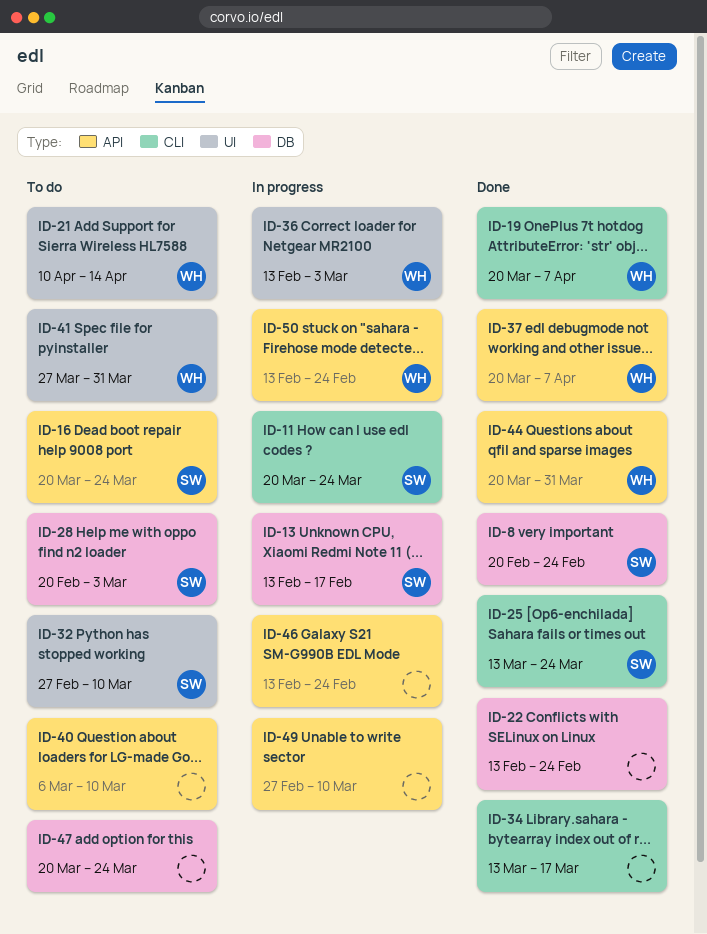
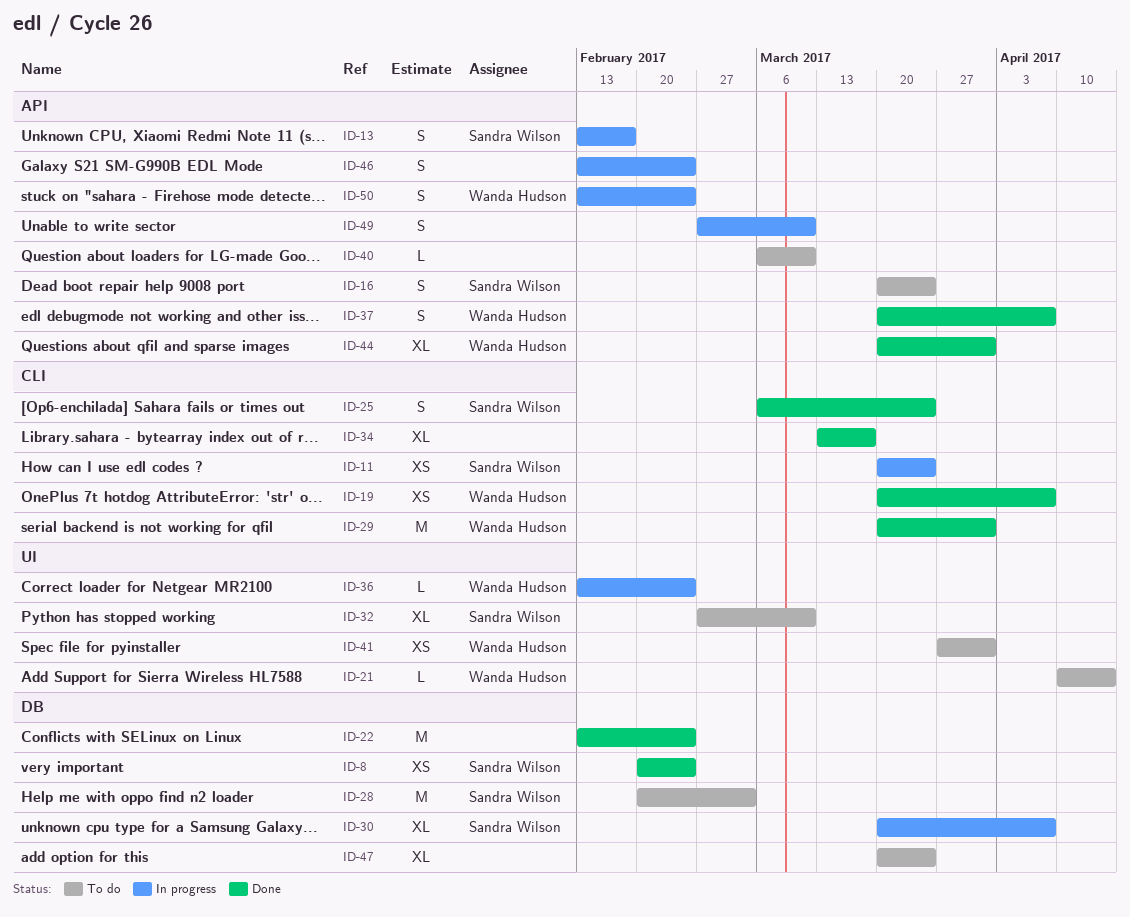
ID-13, label: DB -> API
ID-25, start: Mar 13 -> Mar 6
ID-29: none -> present
ID-30: none -> present
ID-36, due: Mar 3 -> Feb 24

